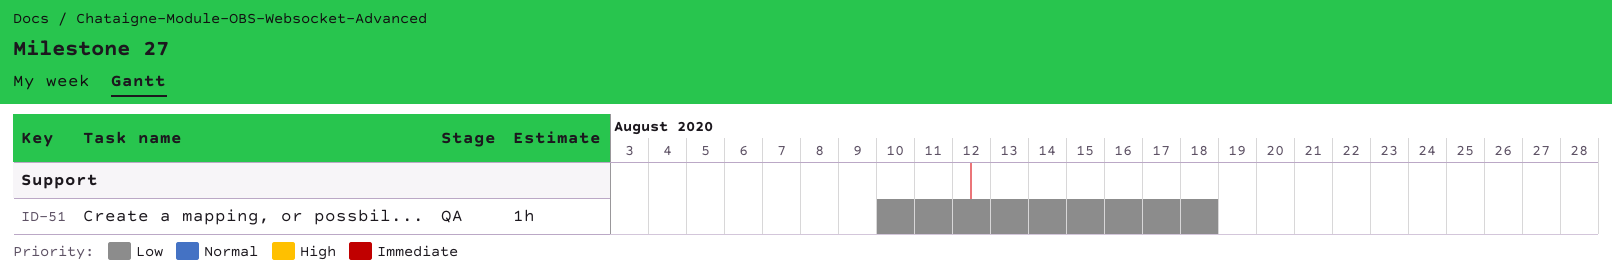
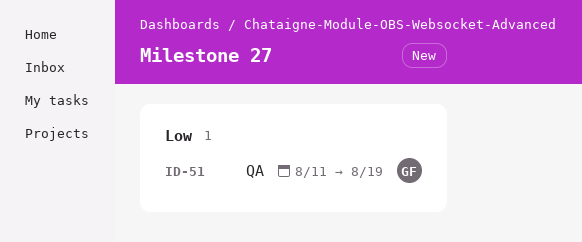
ID-51, start: Aug 10 -> Aug 11
ID-51, due: Aug 18 -> Aug 19

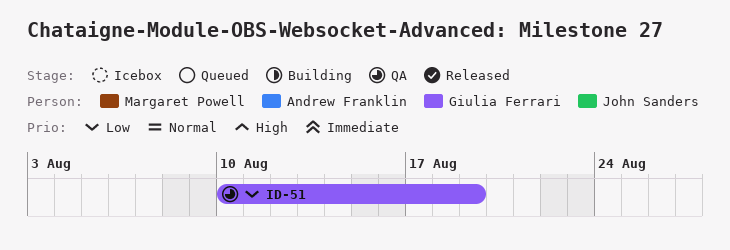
ID-51, start: Aug 11 -> Aug 10

